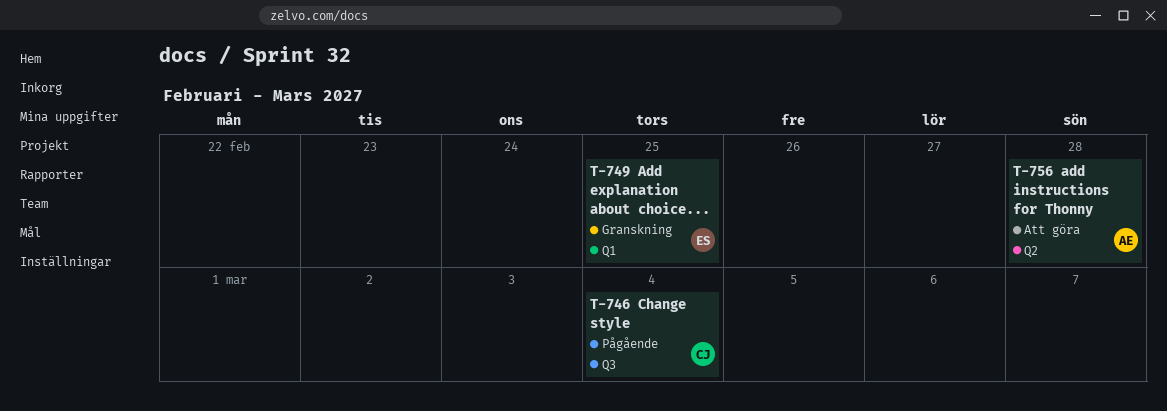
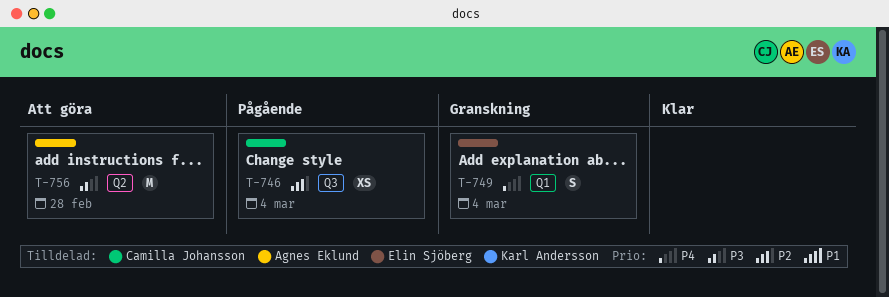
T-749, due: Feb 25 -> Mar 4

